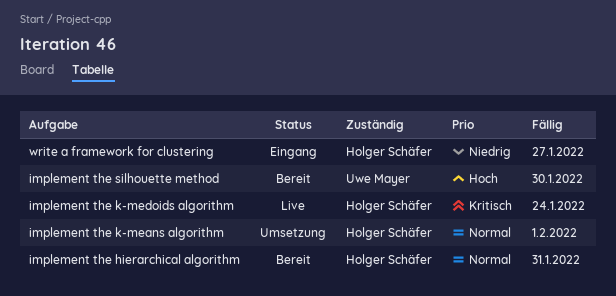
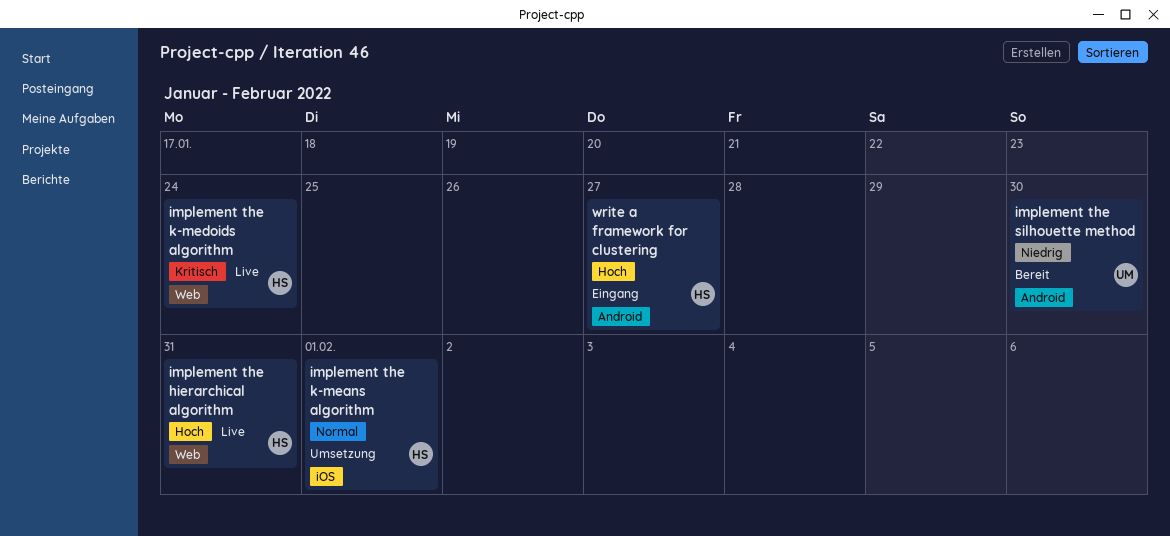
implement the hierarchical algorithm, status: Bereit -> Live
implement the hierarchical algorithm, priority: Normal -> Hoch
implement the silhouette method, priority: Hoch -> Niedrig
write a framework for clustering, priority: Niedrig -> Hoch

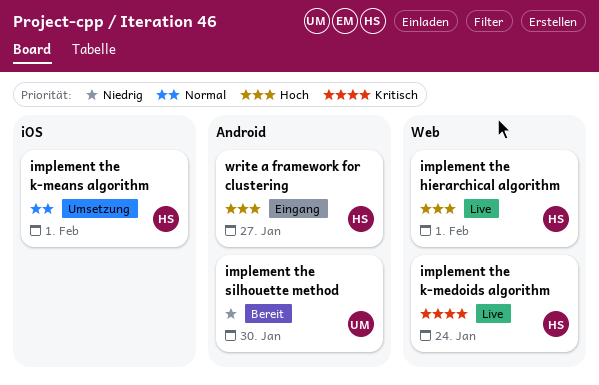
implement the hierarchical algorithm, due: Jan 31 -> Feb 1

